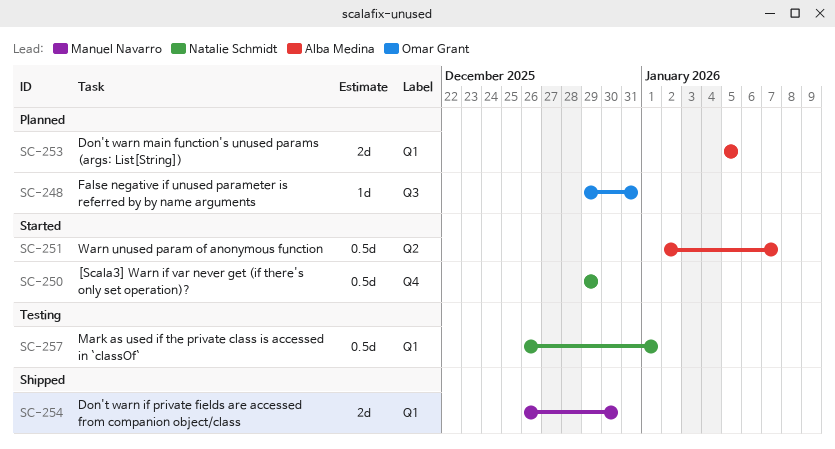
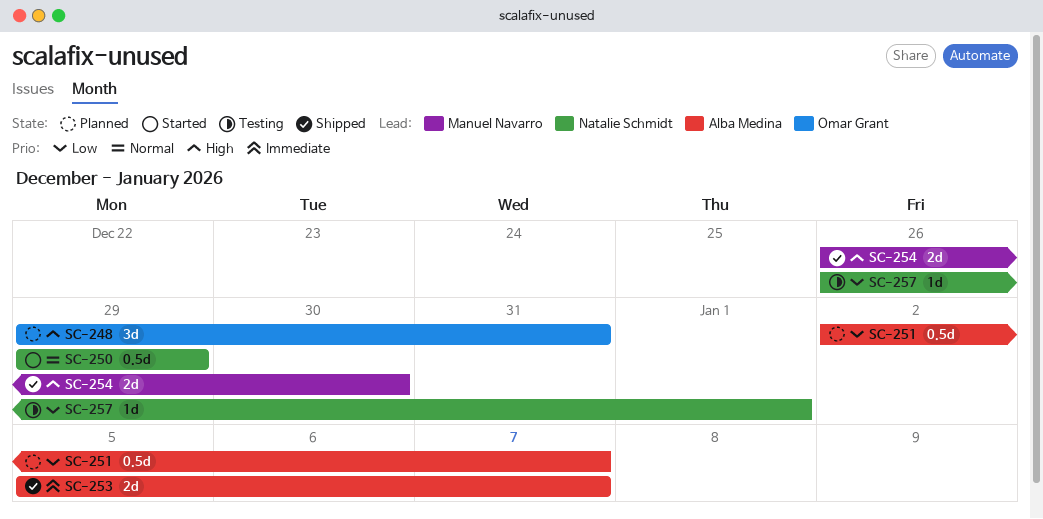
SC-248, estimate: 1d -> 3d
SC-251, status: Started -> Planned
SC-253, status: Planned -> Shipped
SC-253, due: Jan 5 -> Jan 7
SC-257, estimate: 0.5d -> 1d

